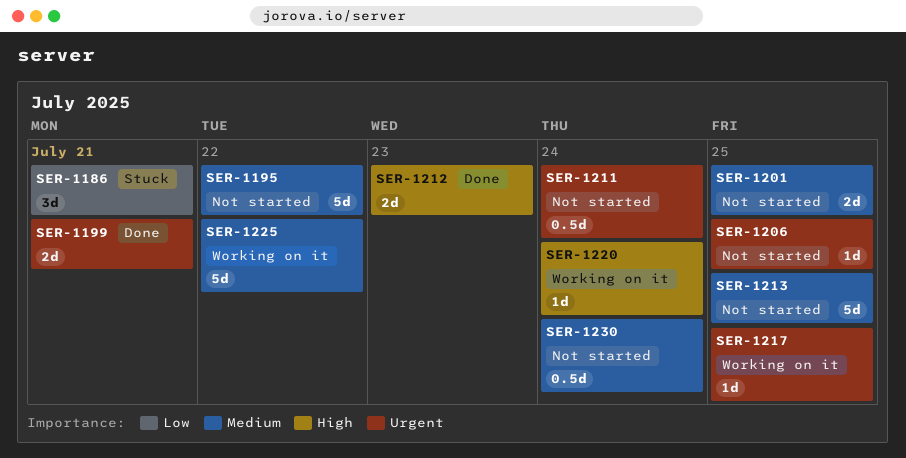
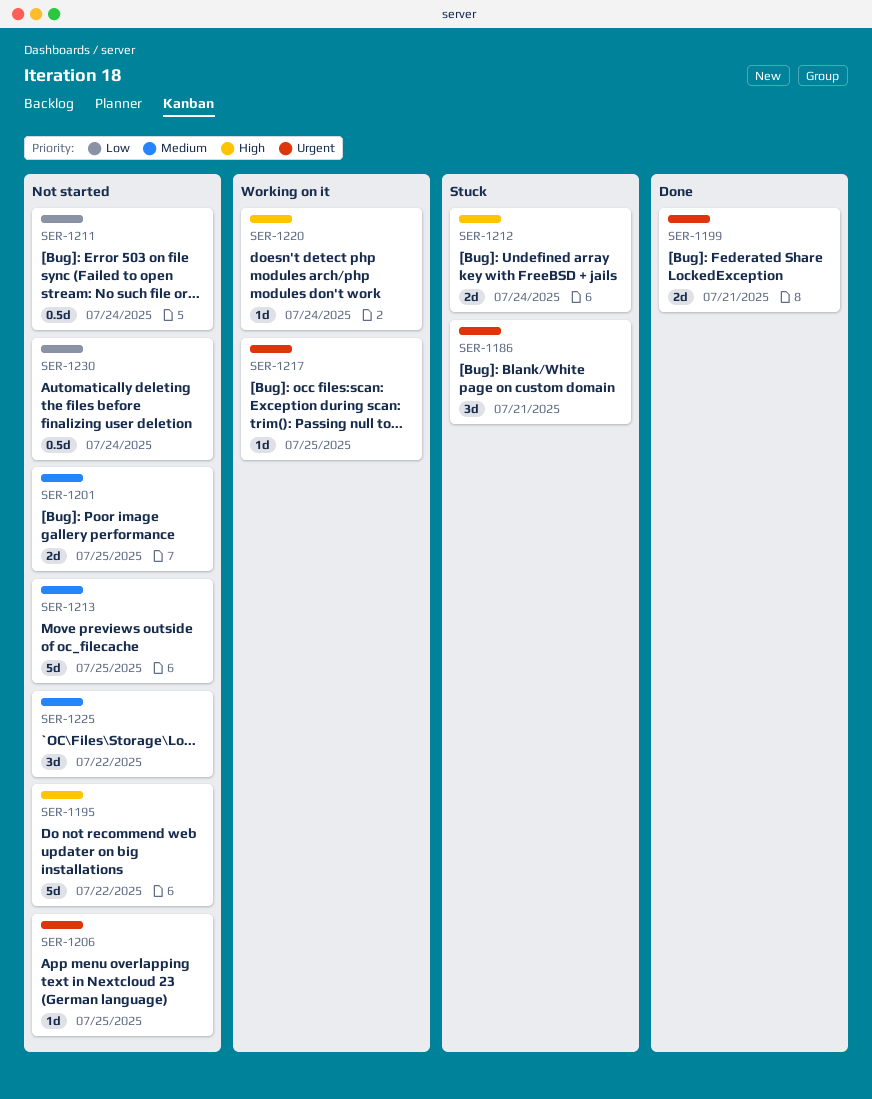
SER-1186, priority: Low -> Urgent
SER-1195, priority: Medium -> High
SER-1211, priority: Urgent -> Low
SER-1212, status: Done -> Stuck
SER-1212, due: Jul 23 -> Jul 24
SER-1225, status: Working on it -> Not started
SER-1225, estimate: 5d -> 3d
SER-1230, priority: Medium -> Low

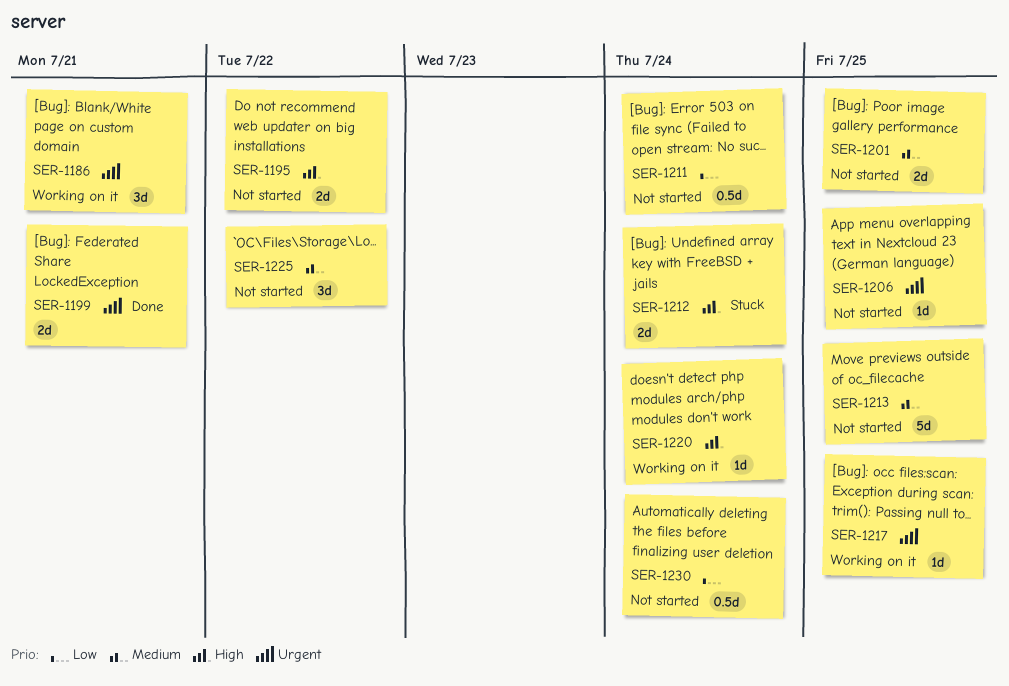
SER-1186, status: Stuck -> Working on it
SER-1195, estimate: 5d -> 2d

